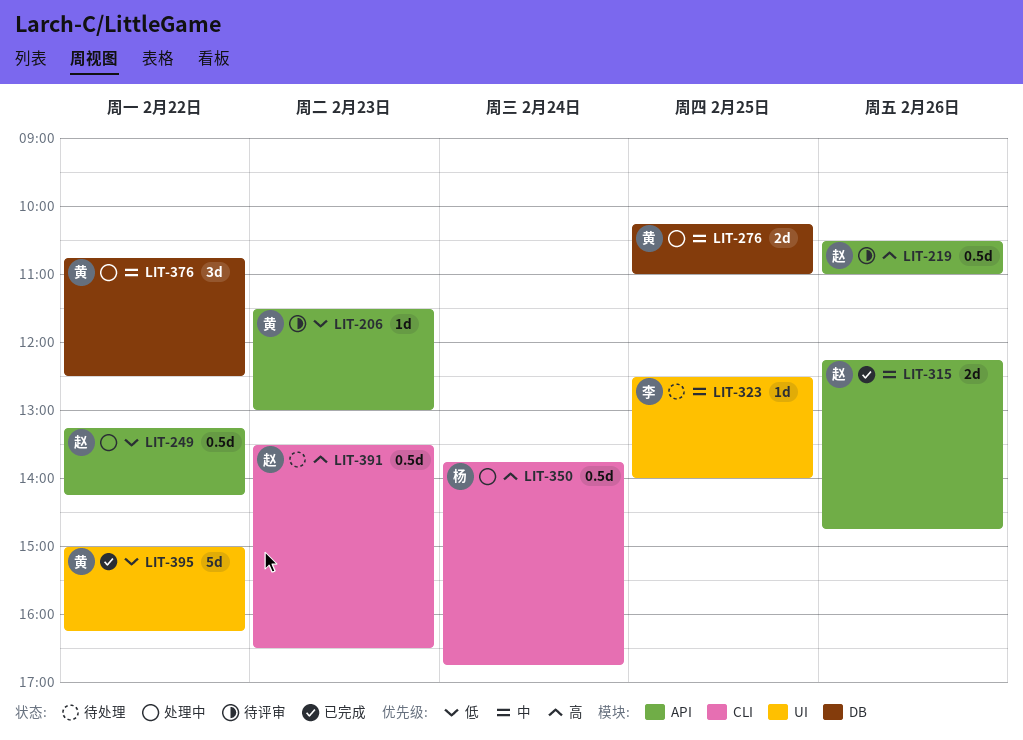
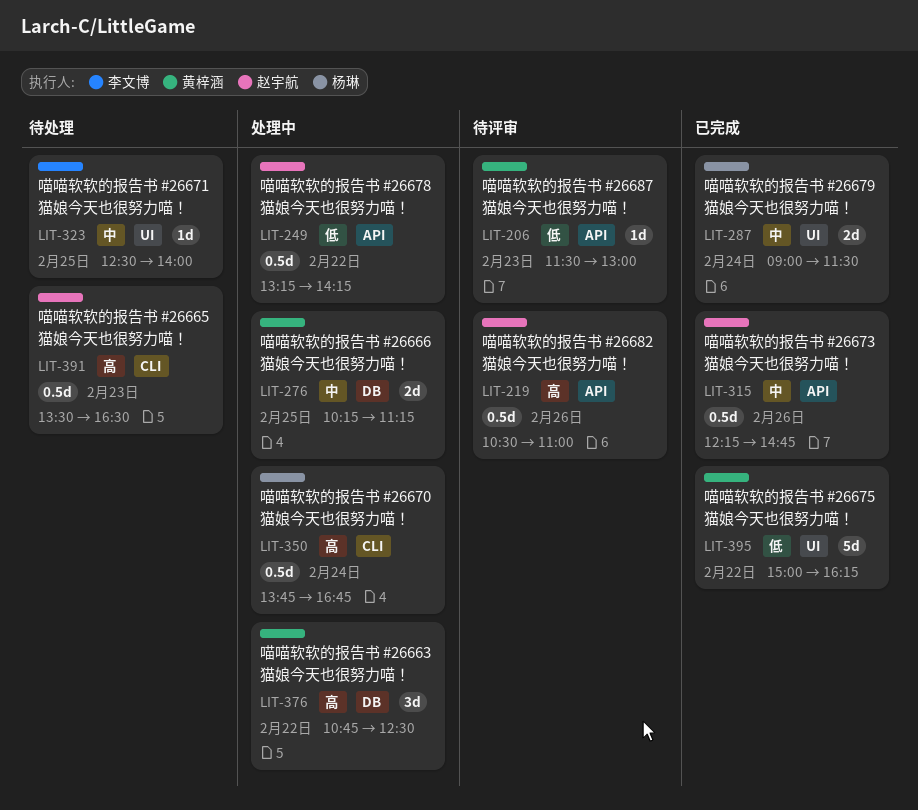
LIT-276, ends: 11:00 -> 11:15
LIT-287: none -> present
LIT-315, estimate: 2d -> 0.5d
LIT-376, priority: 中 -> 高

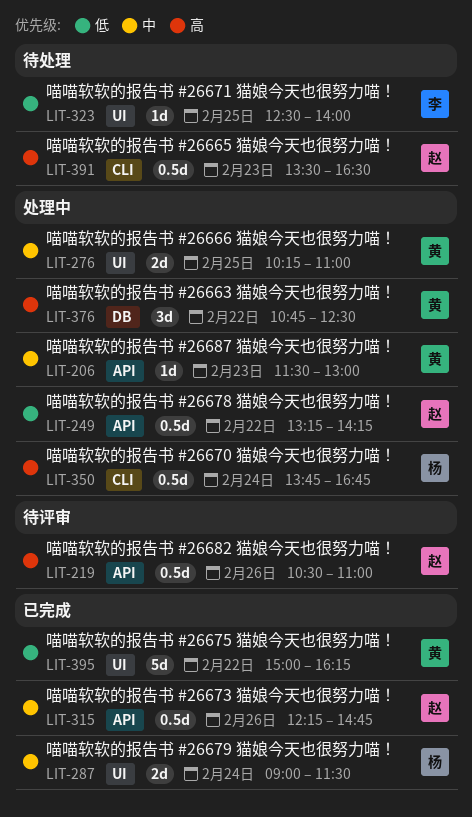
LIT-206, status: 待评审 -> 处理中
LIT-206, priority: 低 -> 中
LIT-276, label: DB -> UI
LIT-276, ends: 11:15 -> 11:00
LIT-323, priority: 中 -> 低

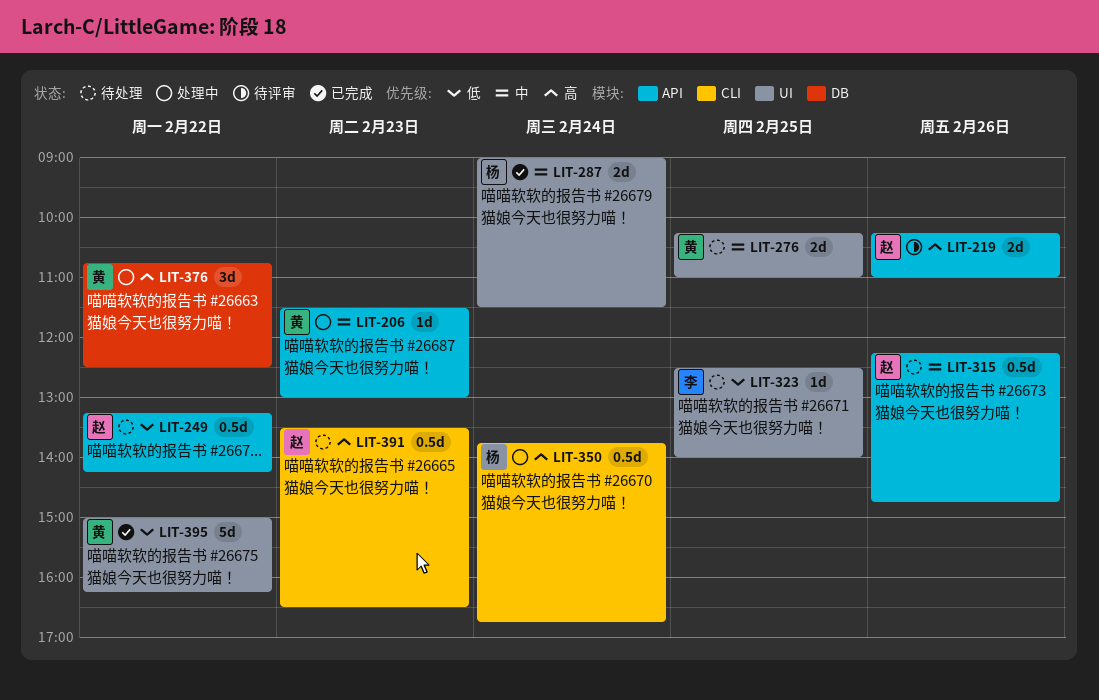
LIT-219, estimate: 0.5d -> 2d
LIT-219, begins: 10:30 -> 10:15
LIT-249, status: 处理中 -> 待处理
LIT-276, status: 处理中 -> 待处理
LIT-315, status: 已完成 -> 待处理

